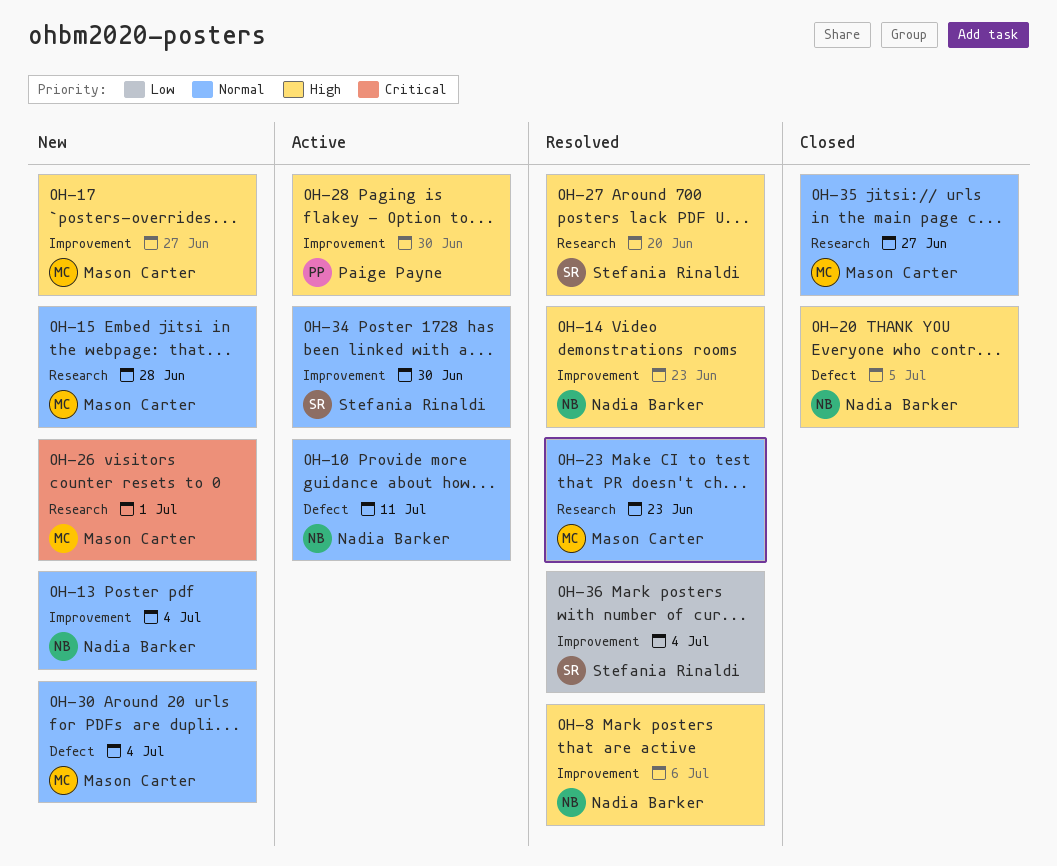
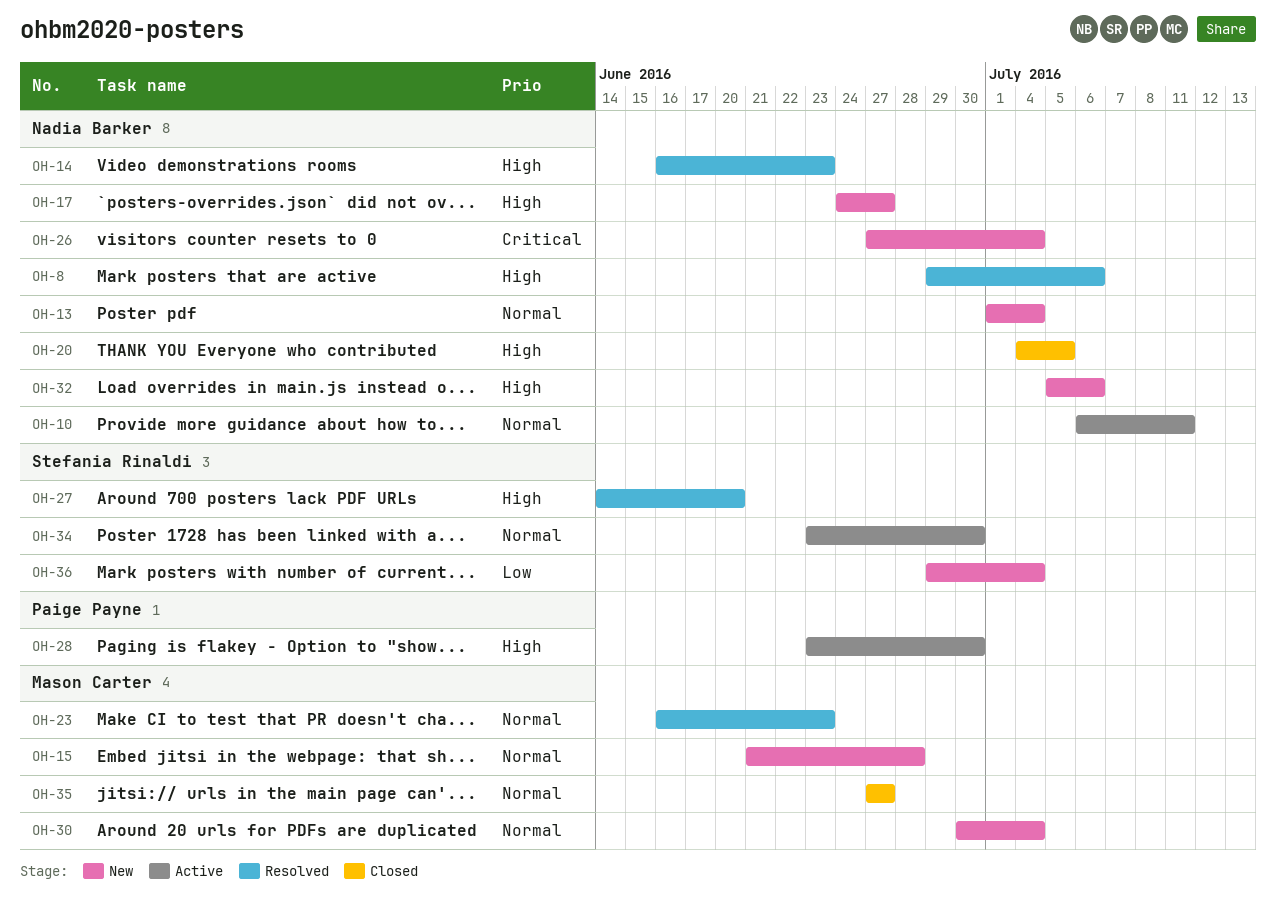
OH-17, owner: Mason Carter -> Nadia Barker
OH-26, owner: Mason Carter -> Nadia Barker
OH-26, due: Jul 1 -> Jul 4
OH-32: none -> present
OH-36, status: Resolved -> New

